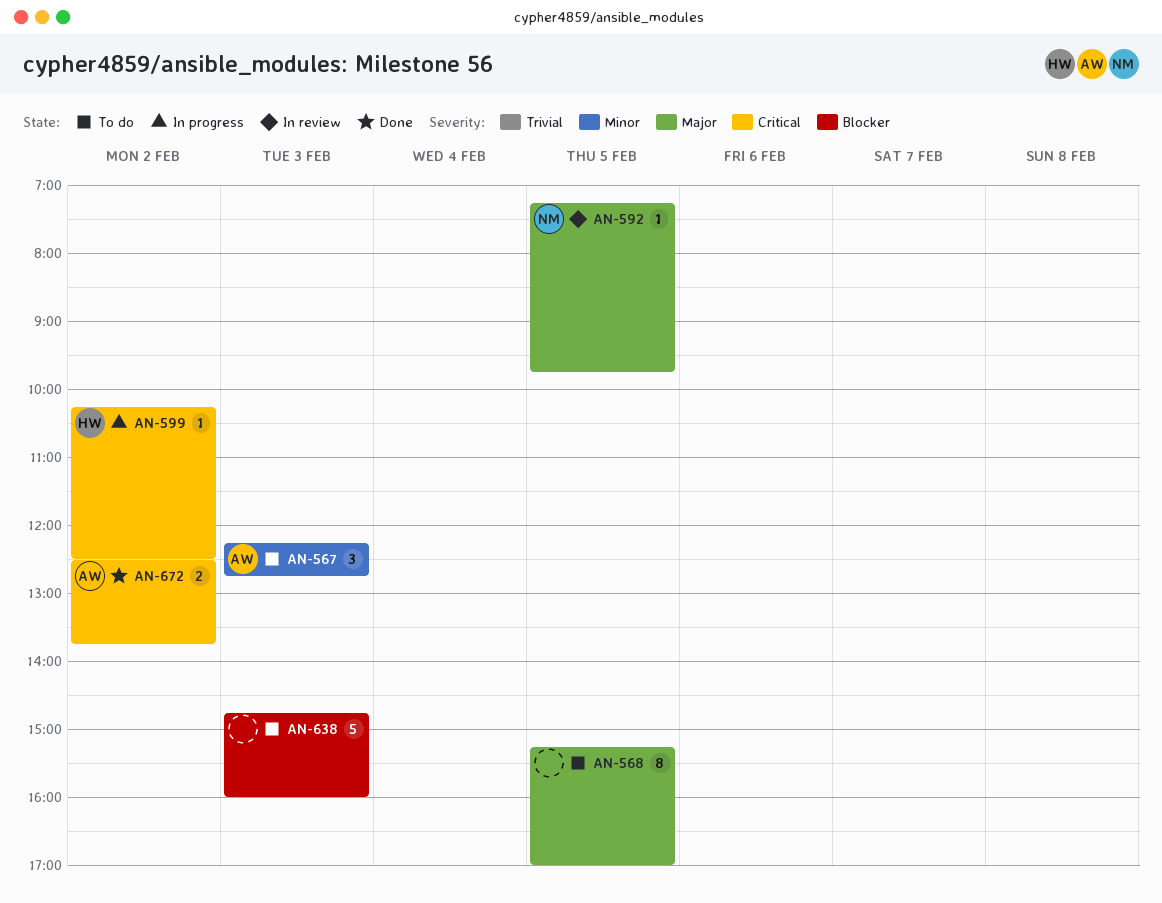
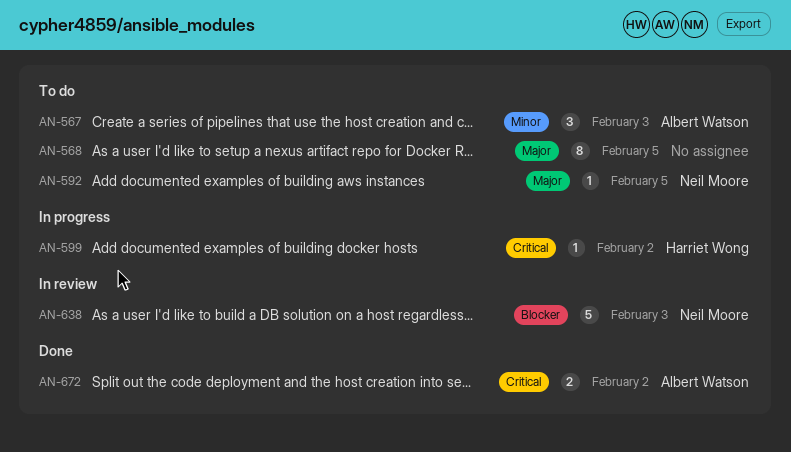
AN-592, status: In review -> To do
AN-638, status: To do -> In review
AN-638, owner: none -> Neil Moore

